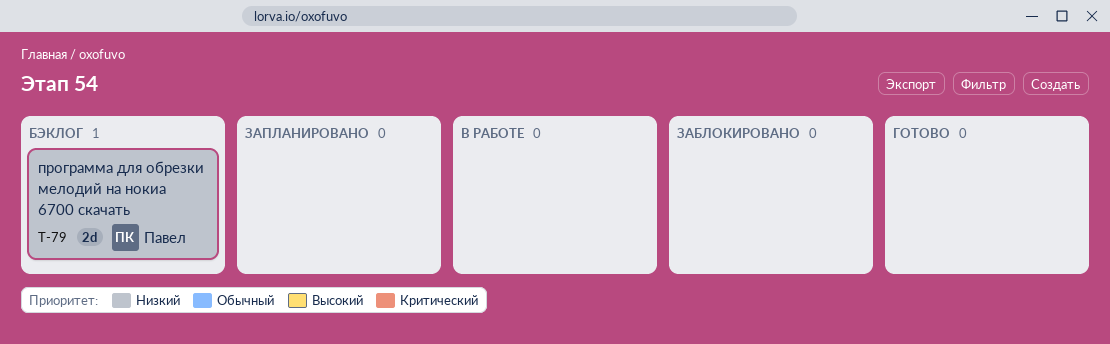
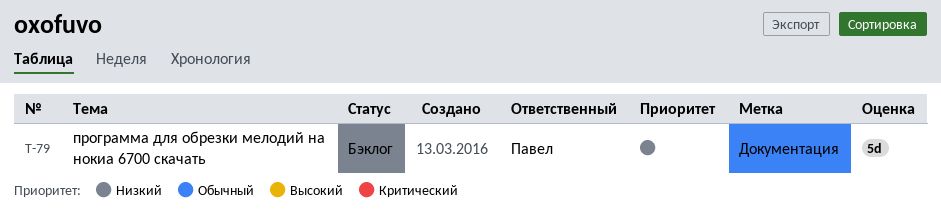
T-79, estimate: 2d -> 5d

